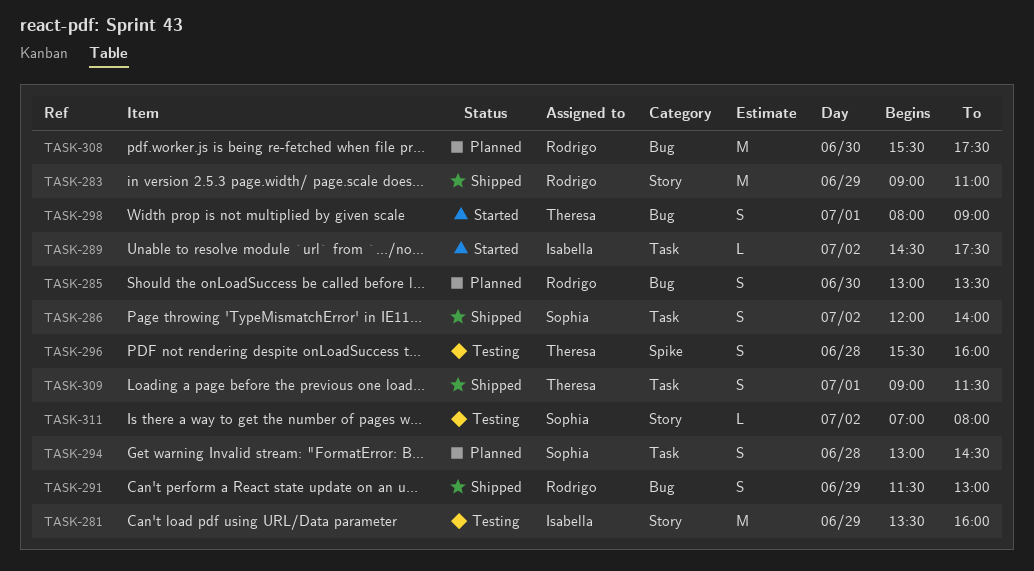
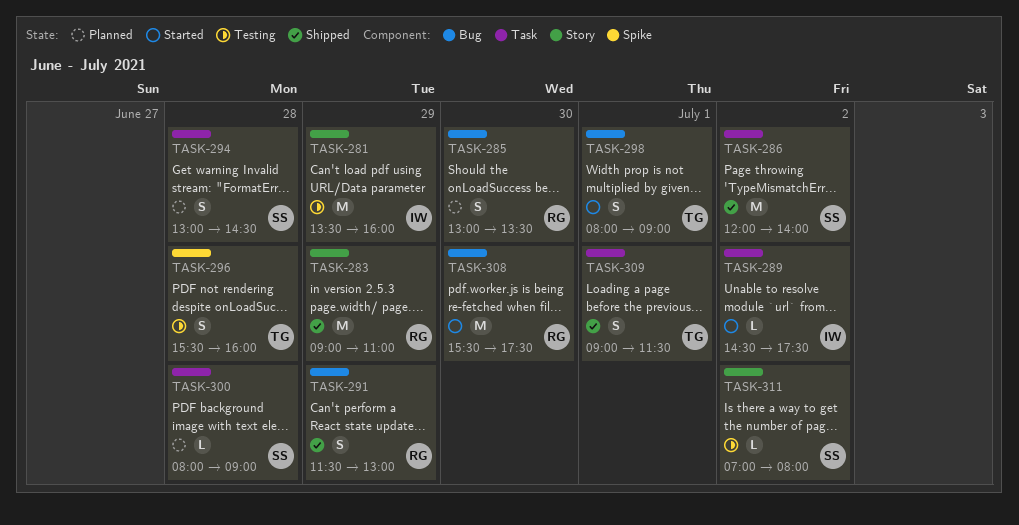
TASK-286, estimate: S -> M
TASK-300: none -> present
TASK-308, status: Planned -> Started

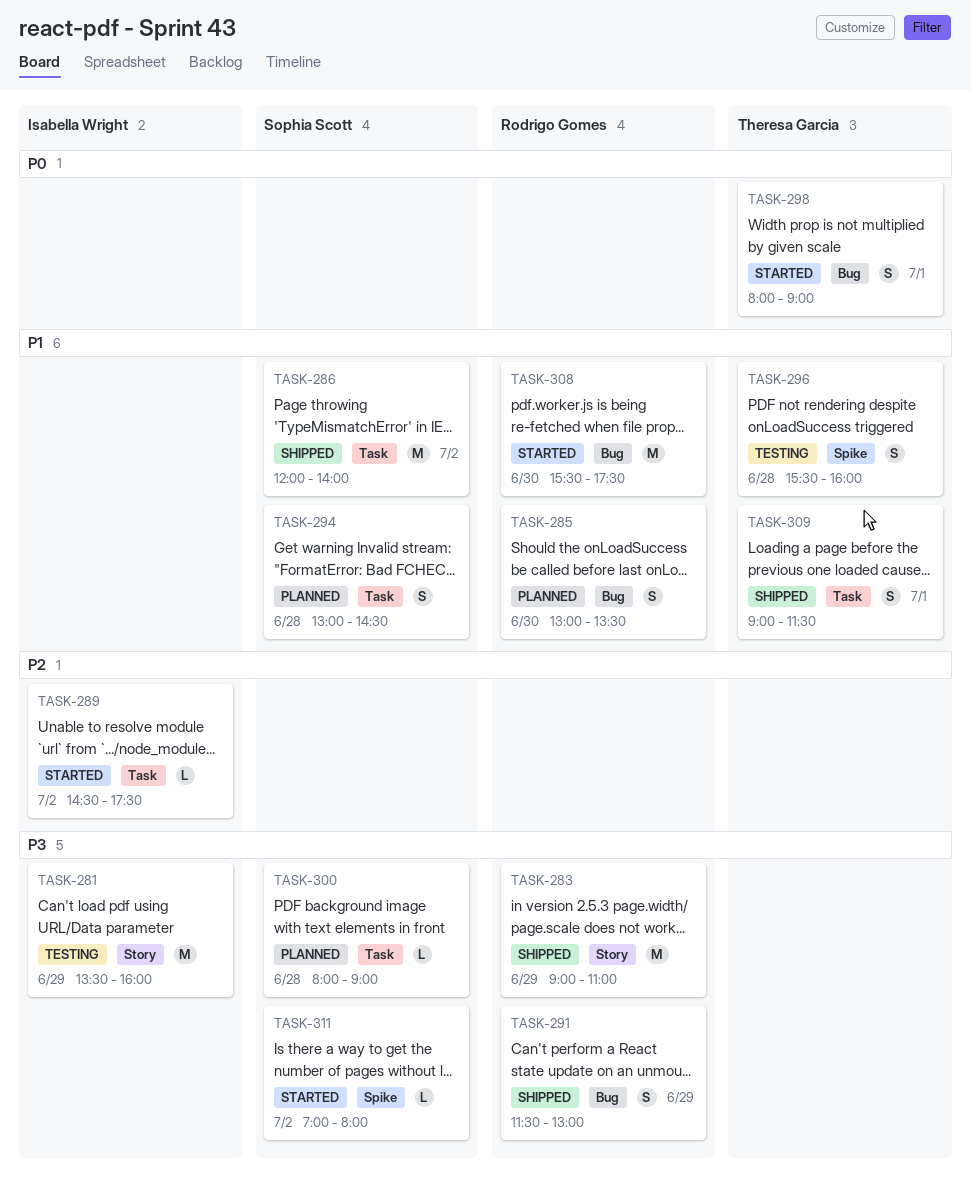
TASK-311, status: Testing -> Started
TASK-311, label: Story -> Spike

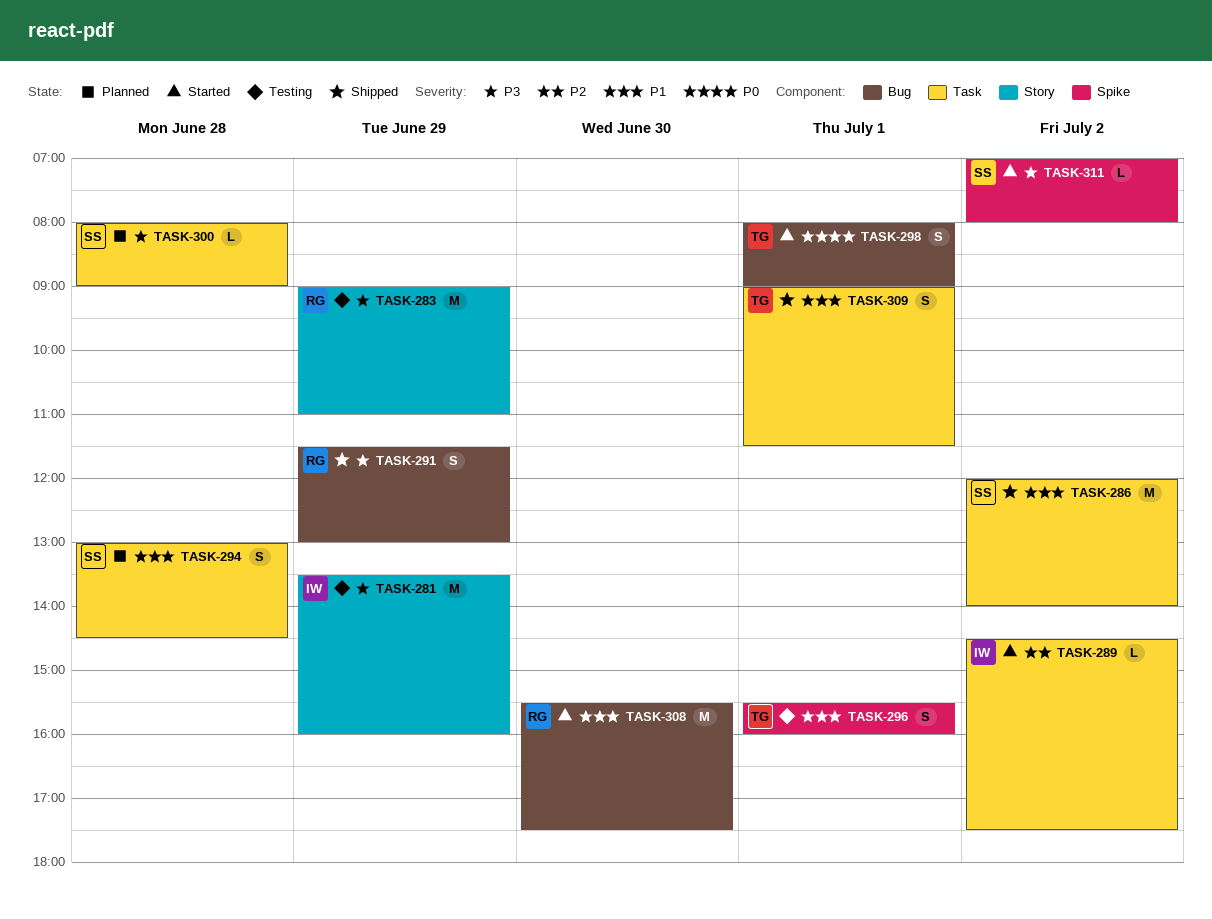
TASK-283, status: Shipped -> Testing
TASK-285: present -> none
TASK-296, day: Jun 28 -> Jul 1

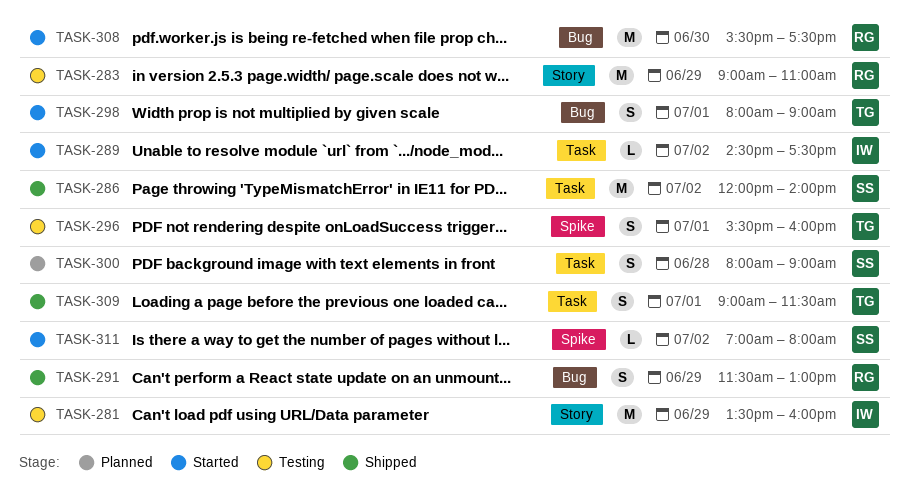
TASK-294: present -> none
TASK-300, estimate: L -> S

